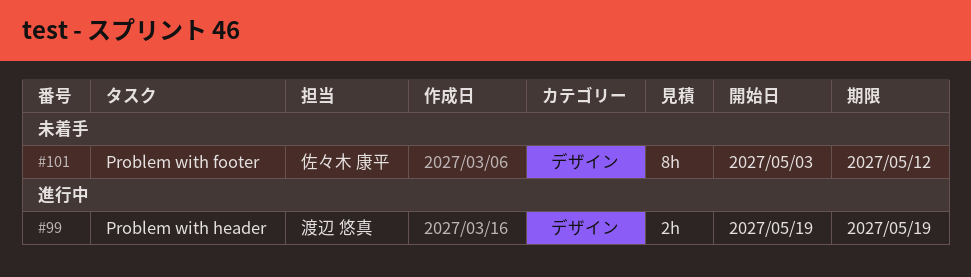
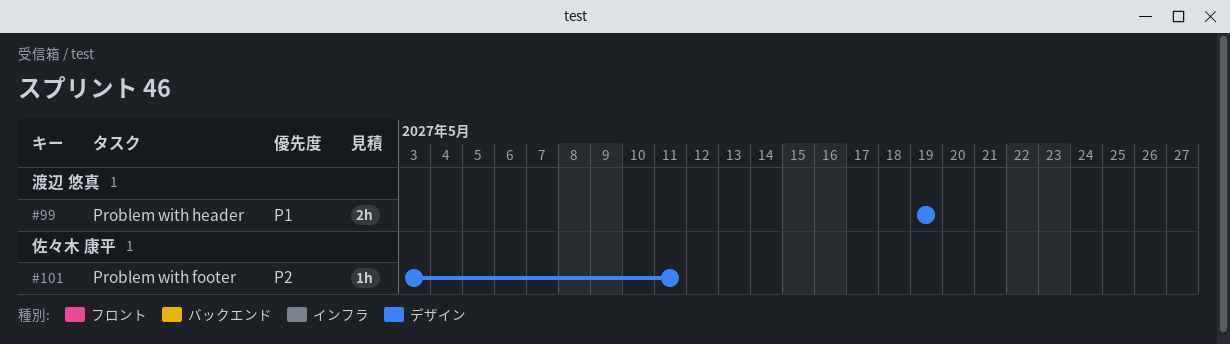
#101, estimate: 8h -> 1h
#101, due: May 12 -> May 11

